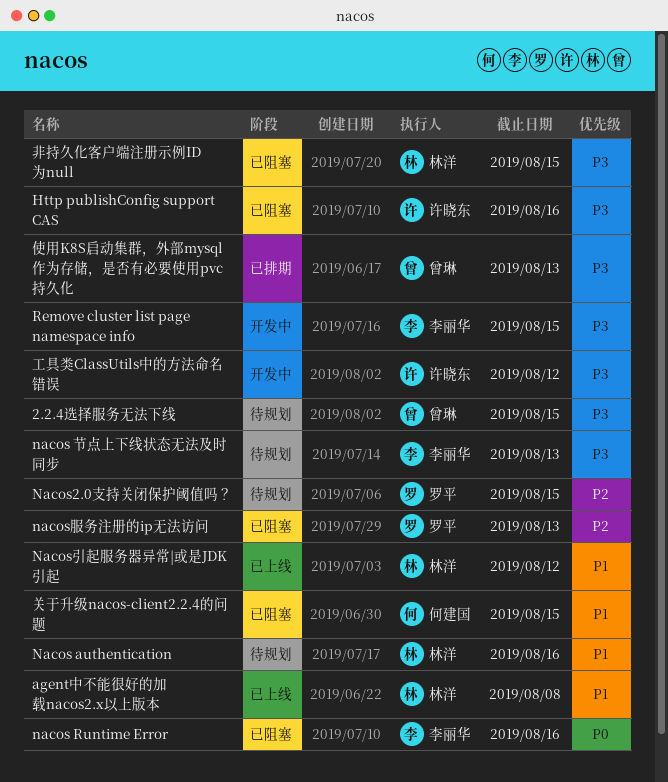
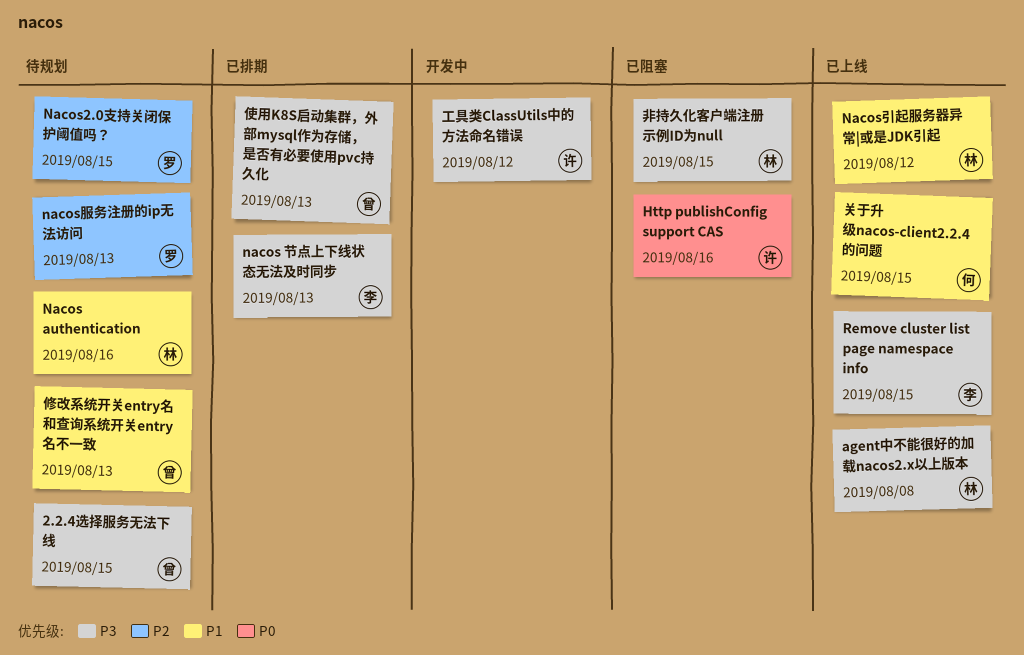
agent中不能很好的加载nacos2.x以上版本, priority: P1 -> P3
Http publishConfig support CAS, priority: P3 -> P0
nacos Runtime Error: present -> none
nacos 节点上下线状态无法及时同步, status: 待规划 -> 已排期
nacos服务注册的ip无法访问, status: 已阻塞 -> 待规划
Remove cluster list page namespace info, status: 开发中 -> 已上线
修改系统开关entry名和查询系统开关entry名不一致: none -> present
关于升级nacos-client2.2.4的问题, status: 已阻塞 -> 已上线

